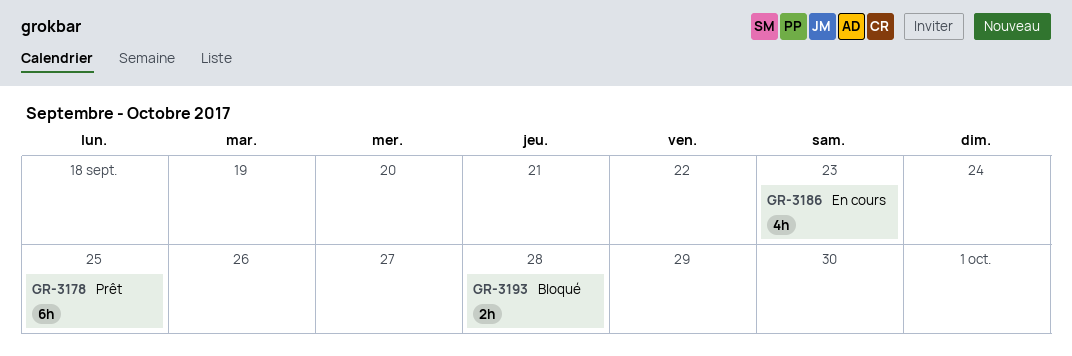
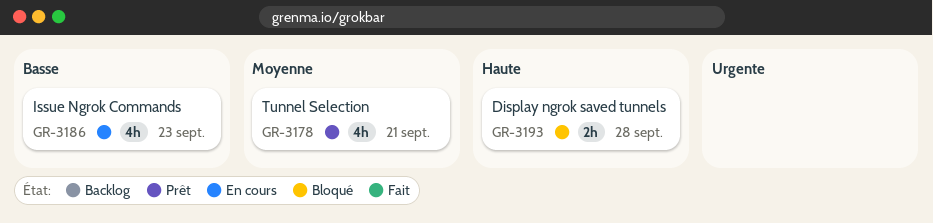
GR-3178, estimate: 6h -> 4h
GR-3178, due: Sep 25 -> Sep 21

